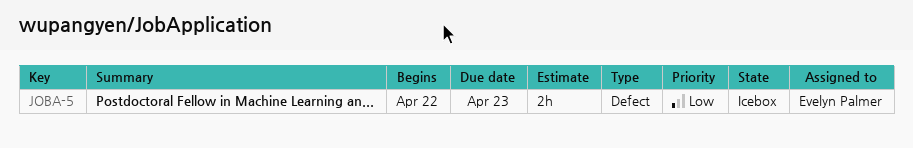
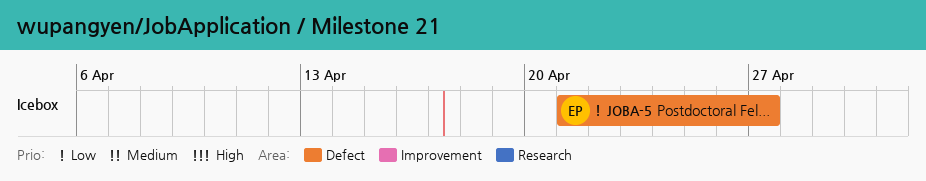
JOBA-5, start: Apr 22 -> Apr 21
JOBA-5, due: Apr 23 -> Apr 27

